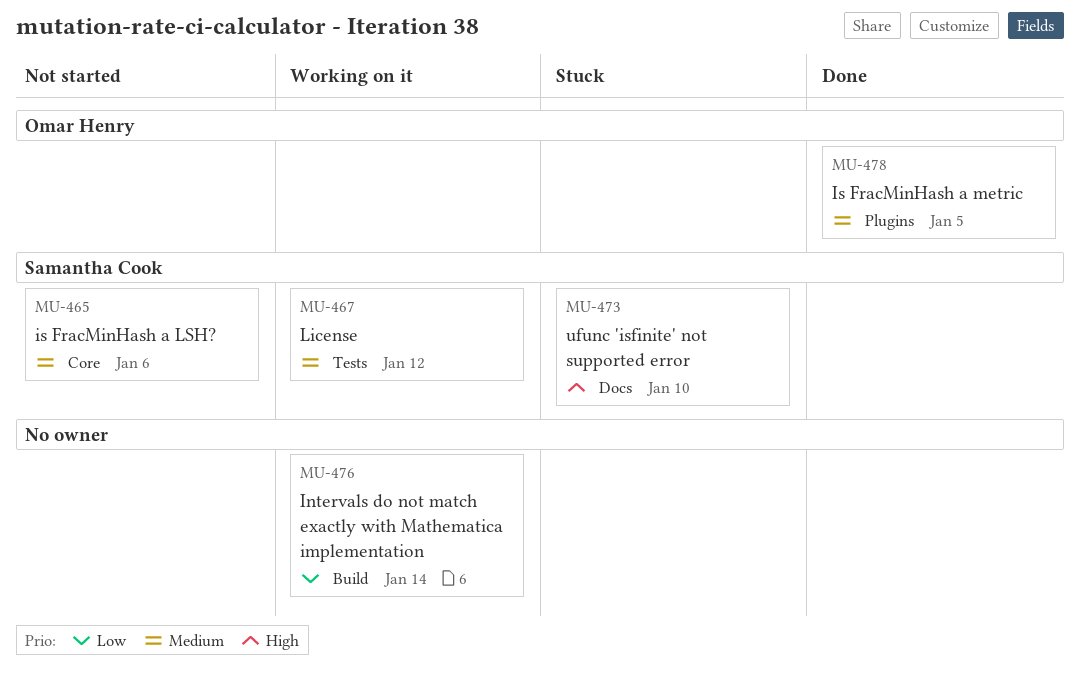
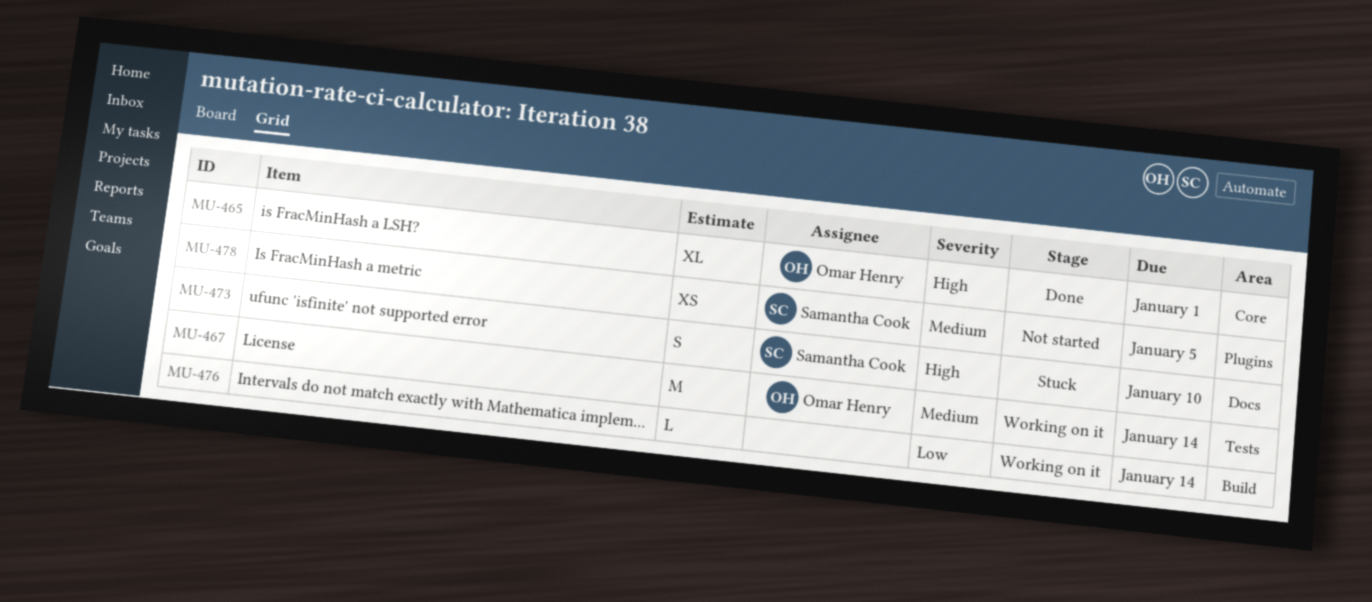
MU-465, status: Not started -> Done
MU-465, owner: Samantha Cook -> Omar Henry
MU-465, priority: Medium -> High
MU-465, due: Jan 6 -> Jan 1
MU-467, owner: Samantha Cook -> Omar Henry
MU-467, due: Jan 12 -> Jan 14
MU-478, status: Done -> Not started
MU-478, owner: Omar Henry -> Samantha Cook

